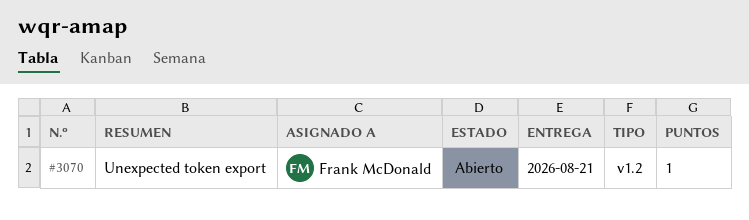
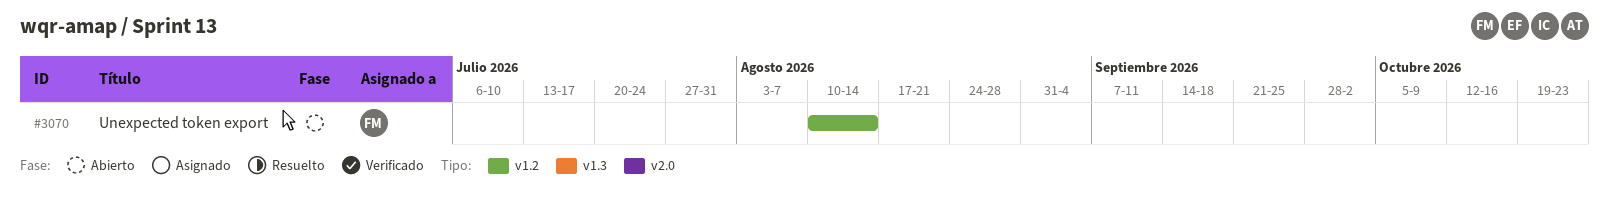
#3070, due: Aug 21 -> Aug 14

